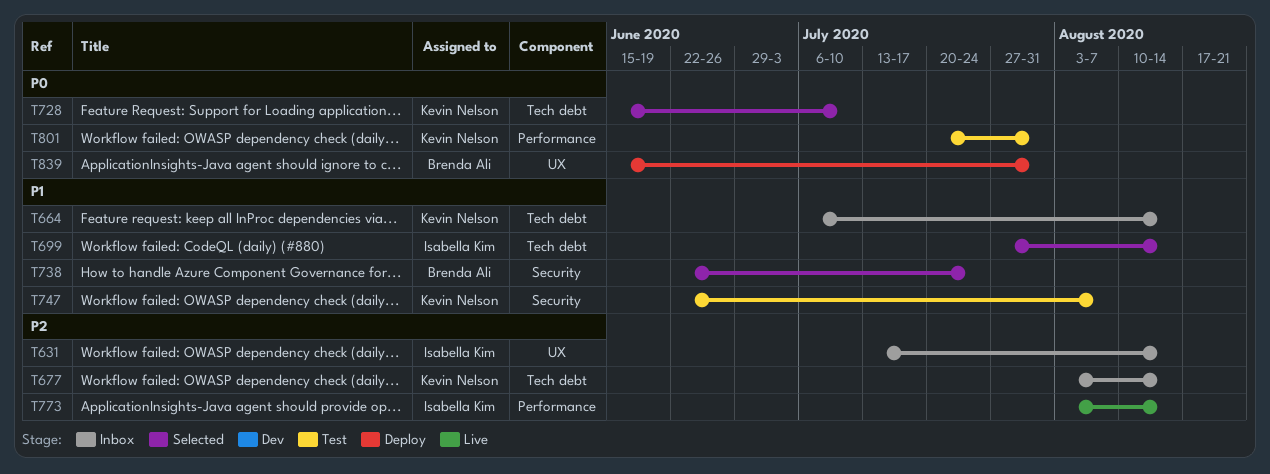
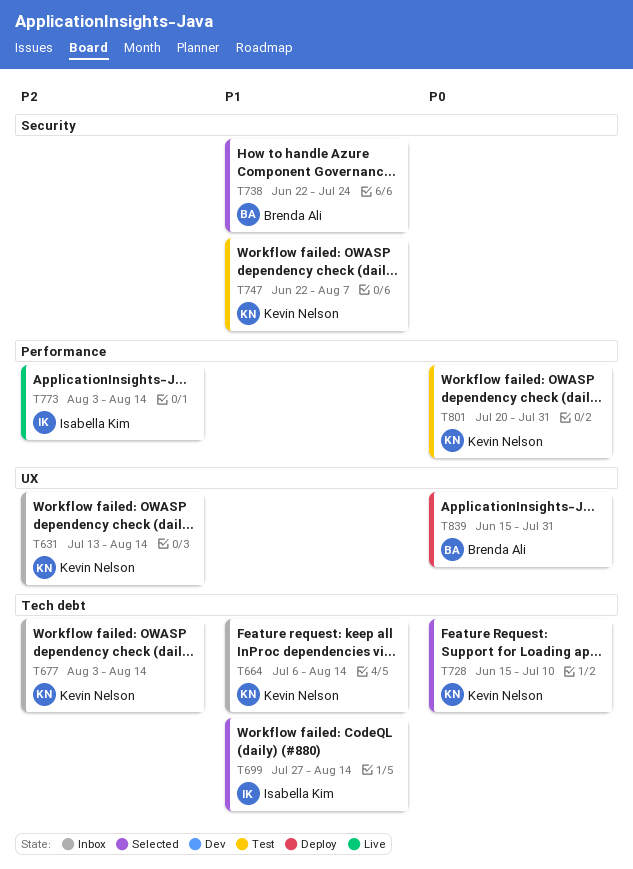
T631, owner: Isabella Kim -> Kevin Nelson

